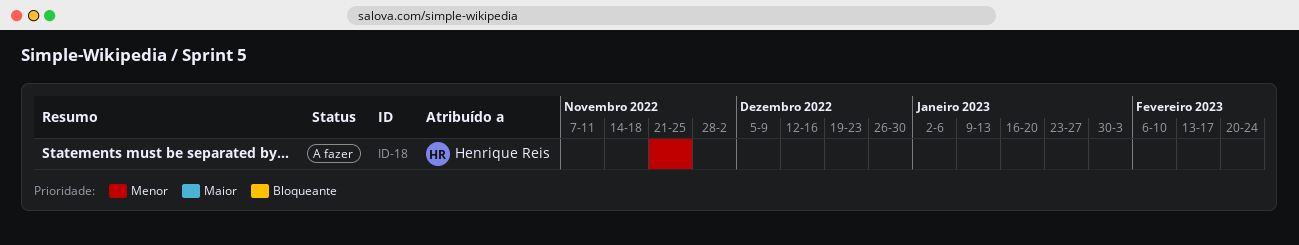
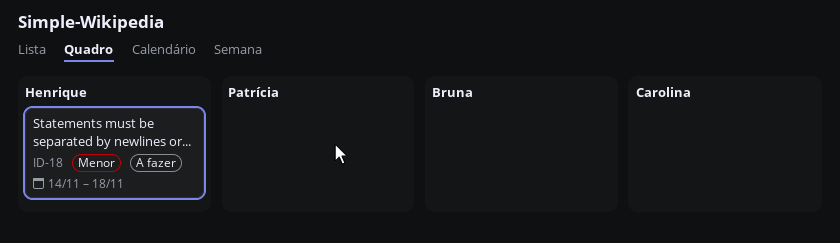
ID-18, start: Nov 21 -> Nov 14
ID-18, due: Nov 25 -> Nov 18

